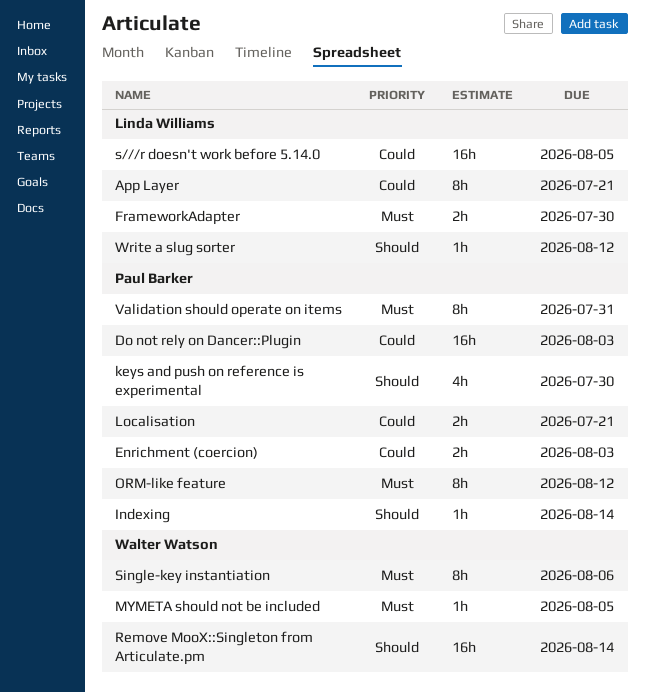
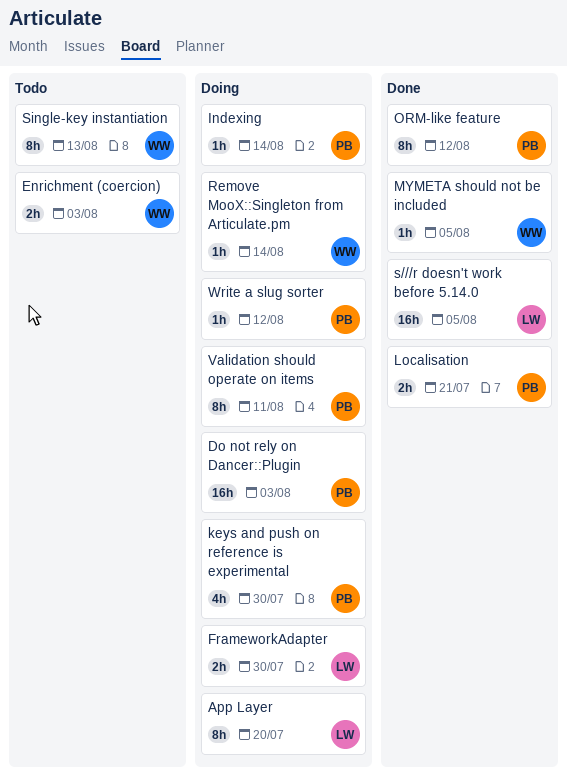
App Layer, due: Jul 21 -> Jul 20
Enrichment (coercion), owner: Paul Barker -> Walter Watson
Remove MooX::Singleton from Articulate.pm, estimate: 16h -> 1h
Single-key instantiation, due: Aug 6 -> Aug 13
Validation should operate on items, due: Jul 31 -> Aug 11
Write a slug sorter, owner: Linda Williams -> Paul Barker

